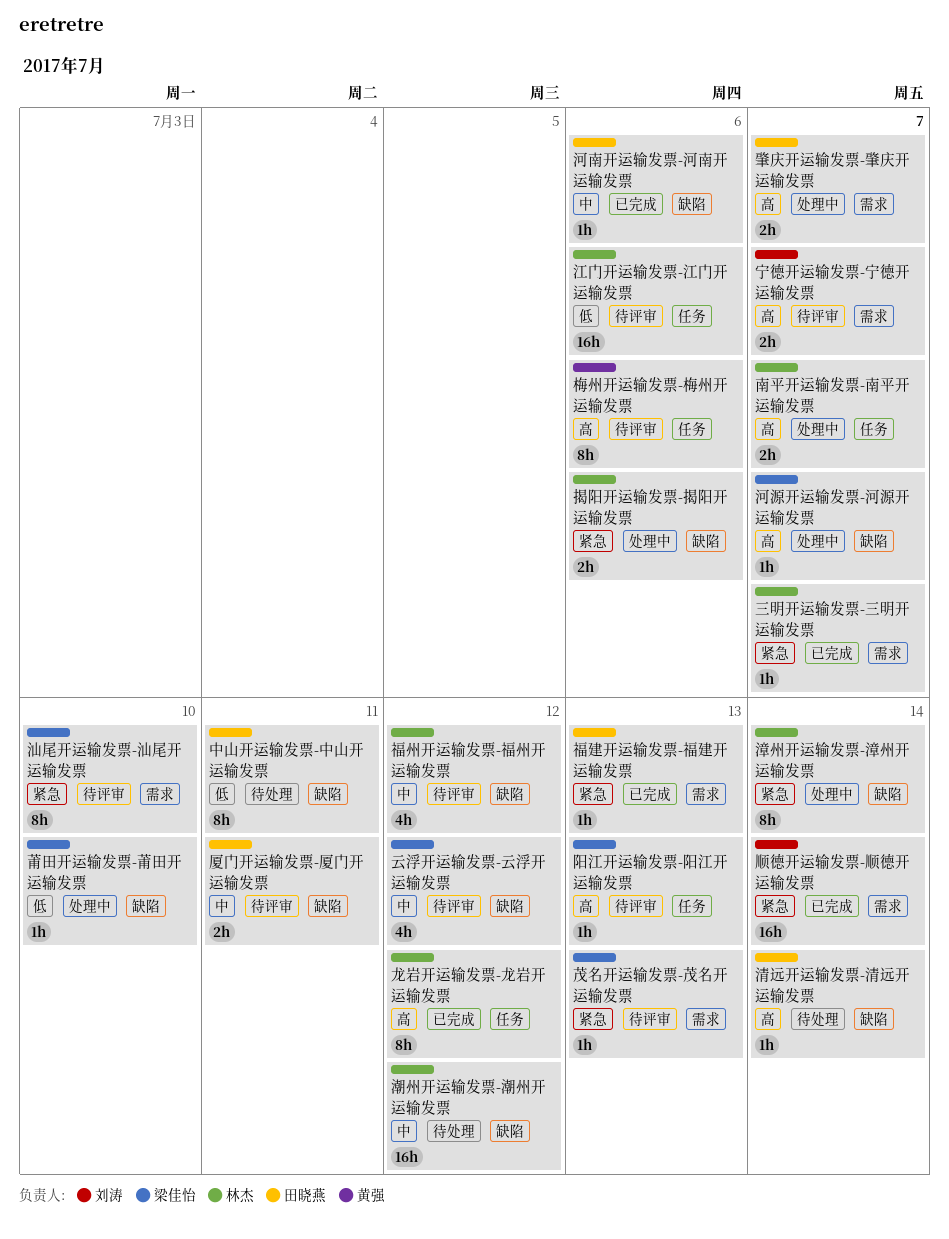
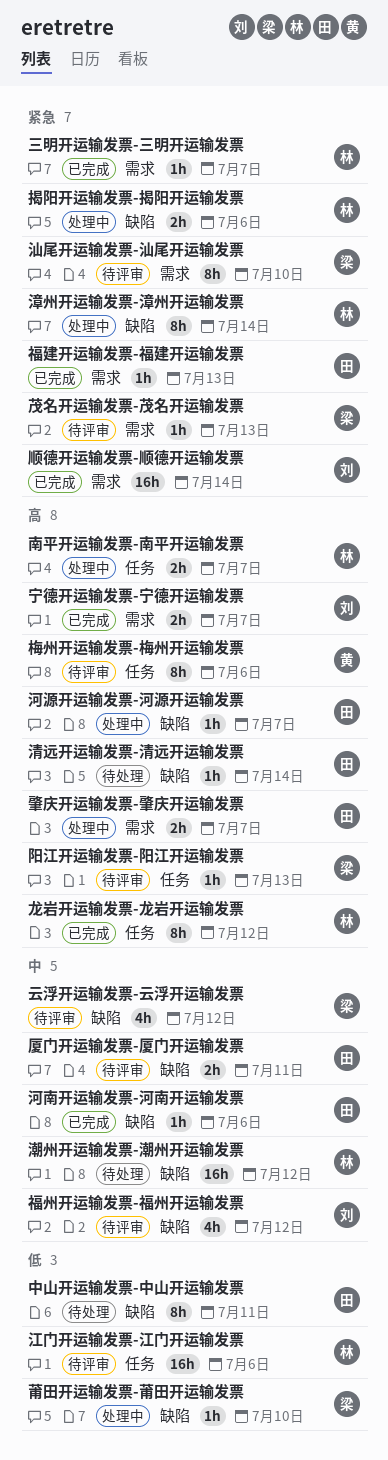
宁德开运输发票-宁德开运输发票, status: 待评审 -> 已完成
河源开运输发票-河源开运输发票, owner: 梁佳怡 -> 田晓燕
福州开运输发票-福州开运输发票, owner: 林杰 -> 刘涛

